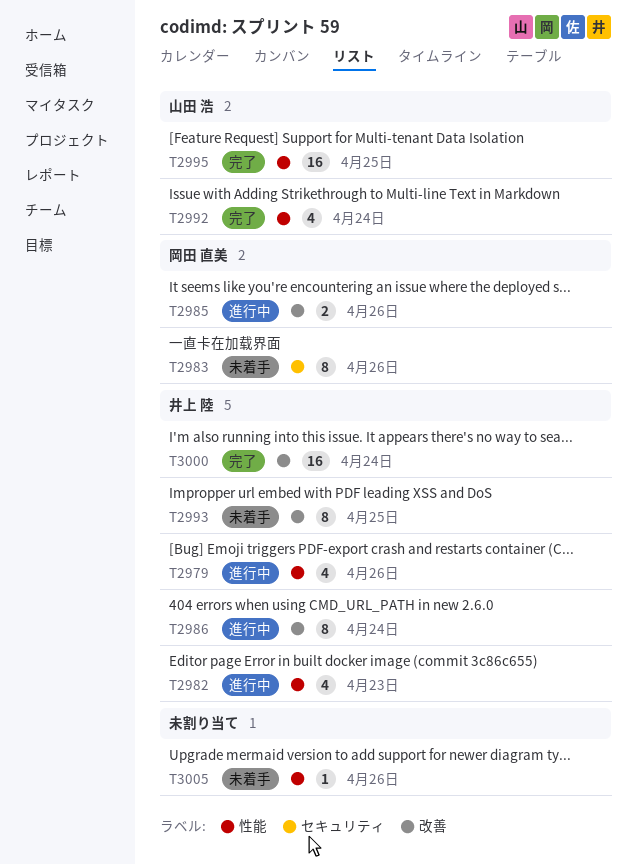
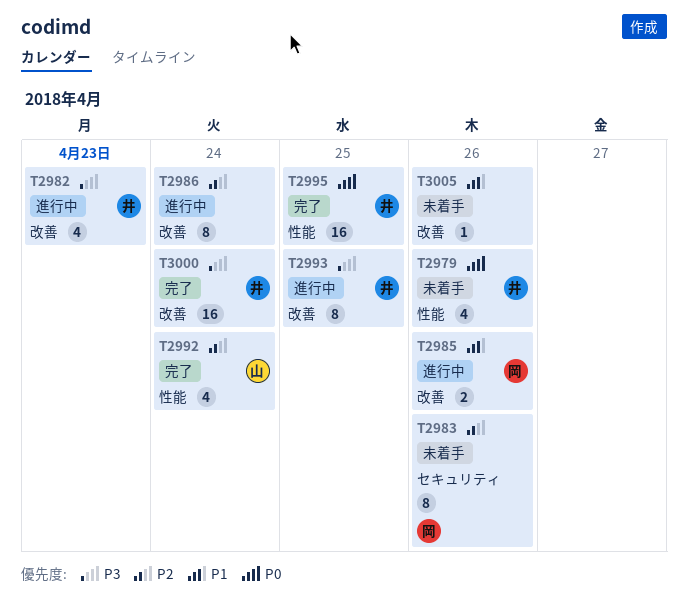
T2979, status: 進行中 -> 未着手
T2982, label: 性能 -> 改善
T2986, owner: 井上 陸 -> none
T2993, status: 未着手 -> 進行中
T2995, owner: 山田 浩 -> 井上 陸
T3005, label: 性能 -> 改善

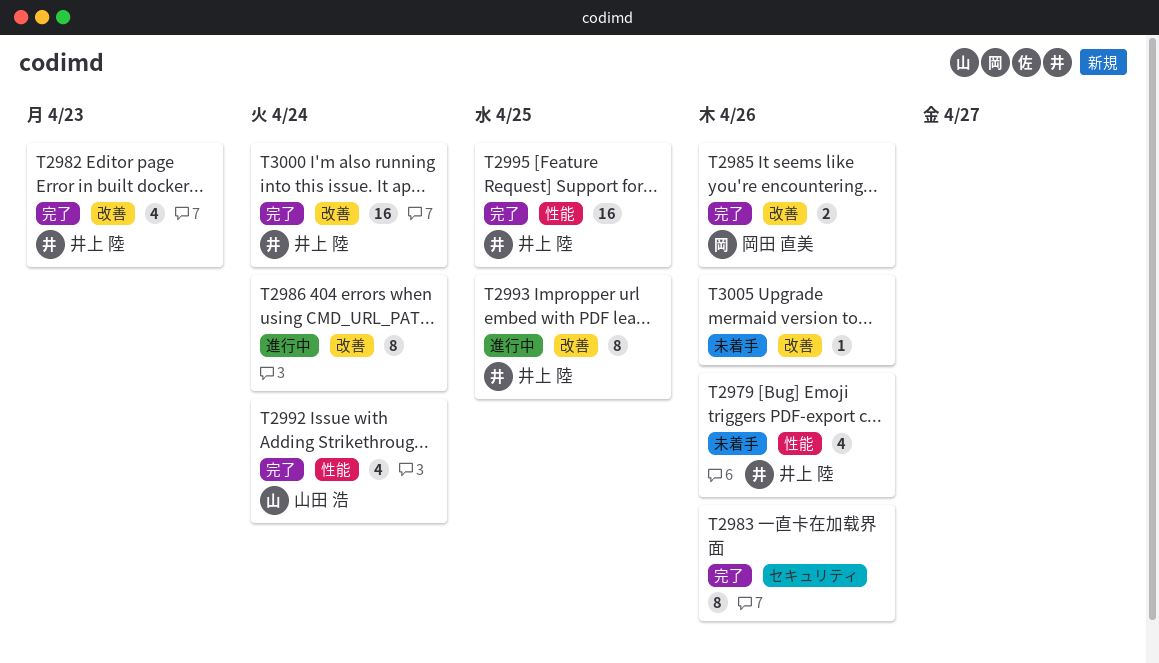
T2982, status: 進行中 -> 完了
T2983, status: 未着手 -> 完了
T2983, owner: 岡田 直美 -> none
T2985, status: 進行中 -> 完了

